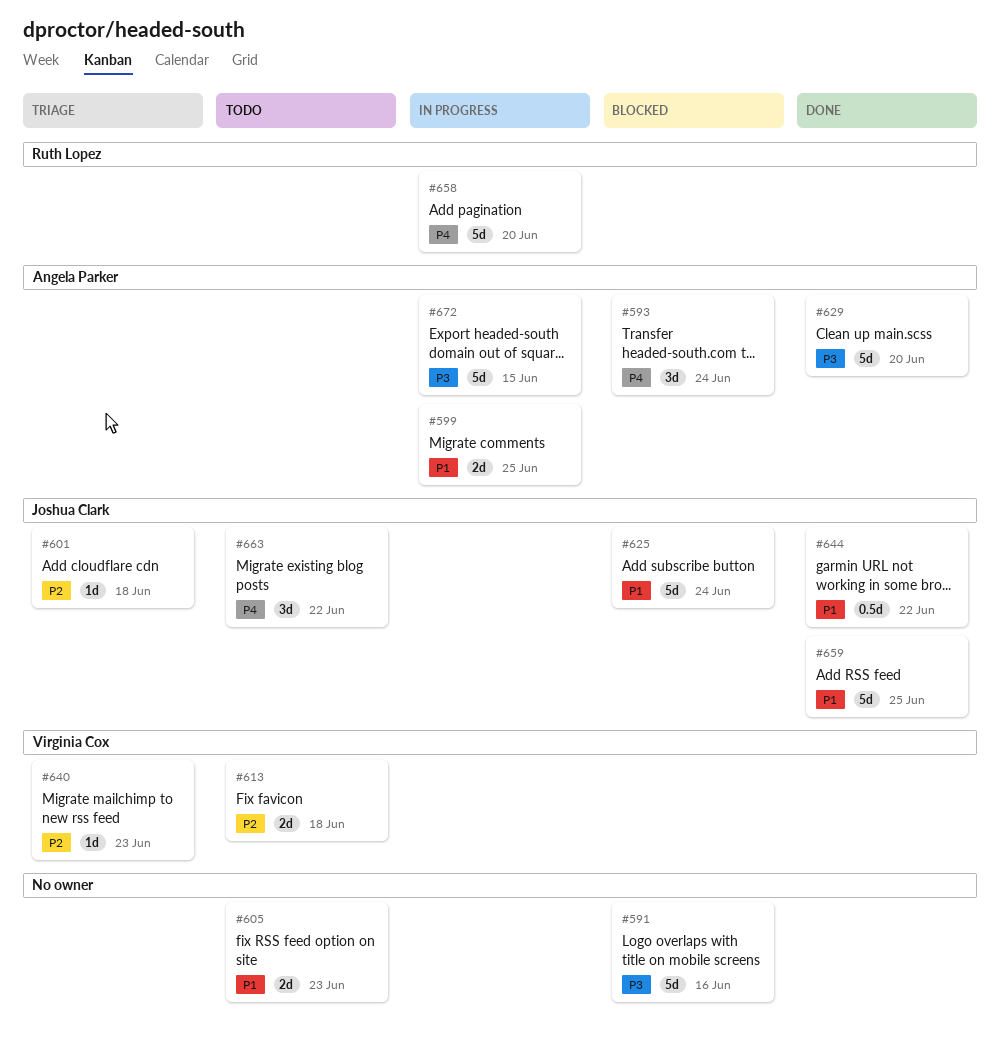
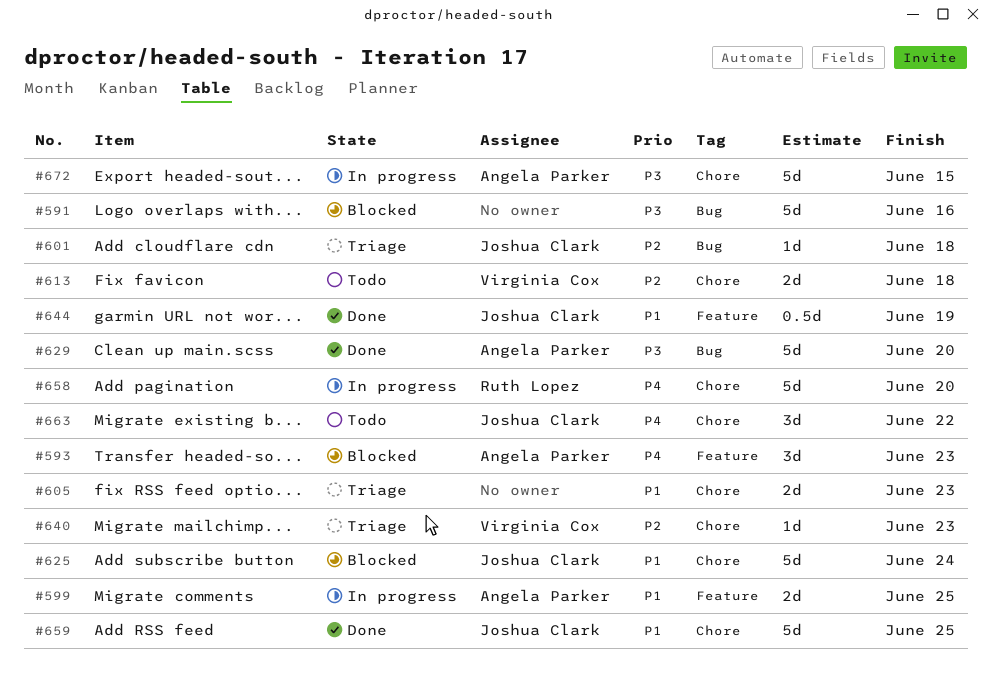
#593, due: Jun 24 -> Jun 23
#605, status: Todo -> Triage
#644, due: Jun 22 -> Jun 19

